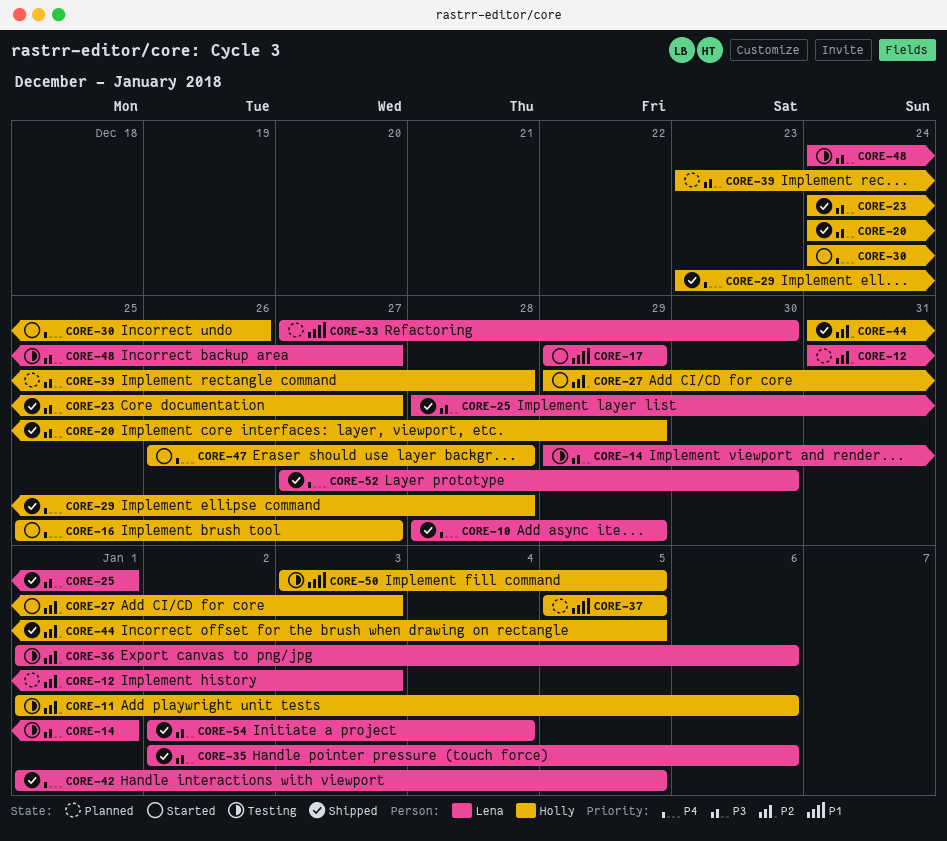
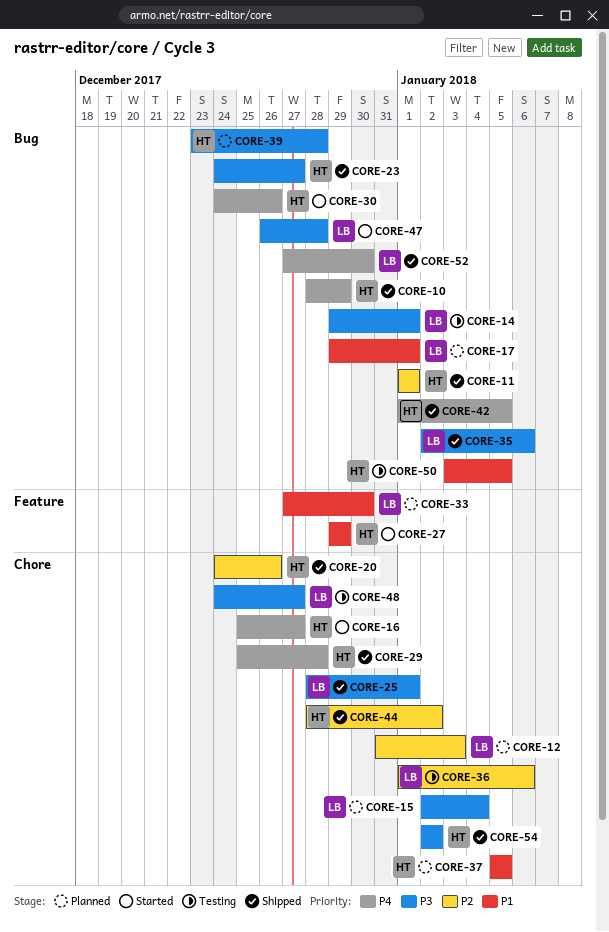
CORE-10, owner: Lena -> Holly
CORE-11, status: Testing -> Shipped
CORE-11, due: Jan 6 -> Jan 1
CORE-15: none -> present
CORE-17, status: Started -> Planned
CORE-17, due: Dec 29 -> Jan 1
CORE-20, priority: P3 -> P2
CORE-20, due: Dec 29 -> Dec 26
CORE-27, priority: P2 -> P1
CORE-27, due: Jan 3 -> Dec 29
CORE-29, start: Dec 23 -> Dec 25
CORE-42, owner: Lena -> Holly
CORE-44, start: Dec 31 -> Dec 28
CORE-44, due: Jan 5 -> Jan 2
CORE-47, owner: Holly -> Lena
CORE-47, priority: P4 -> P3
CORE-54, owner: Lena -> Holly
CORE-54, due: Jan 4 -> Jan 2

